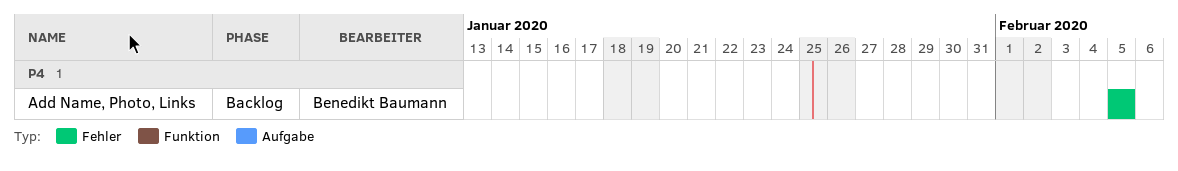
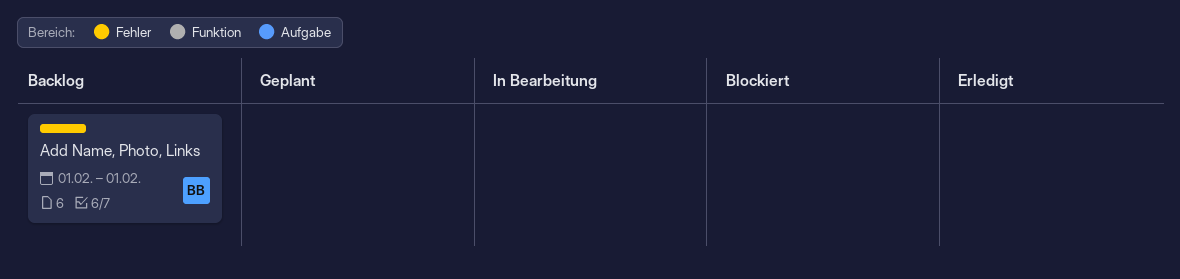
Add Name, Photo, Links, start: Feb 5 -> Feb 1
Add Name, Photo, Links, due: Feb 5 -> Feb 1

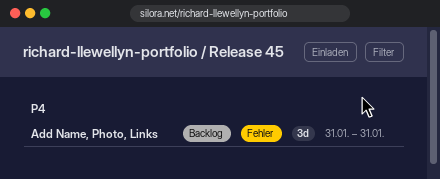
Add Name, Photo, Links, start: Feb 1 -> Jan 31
Add Name, Photo, Links, due: Feb 1 -> Jan 31

